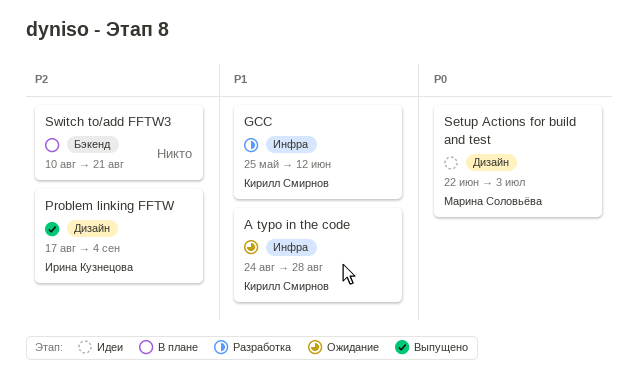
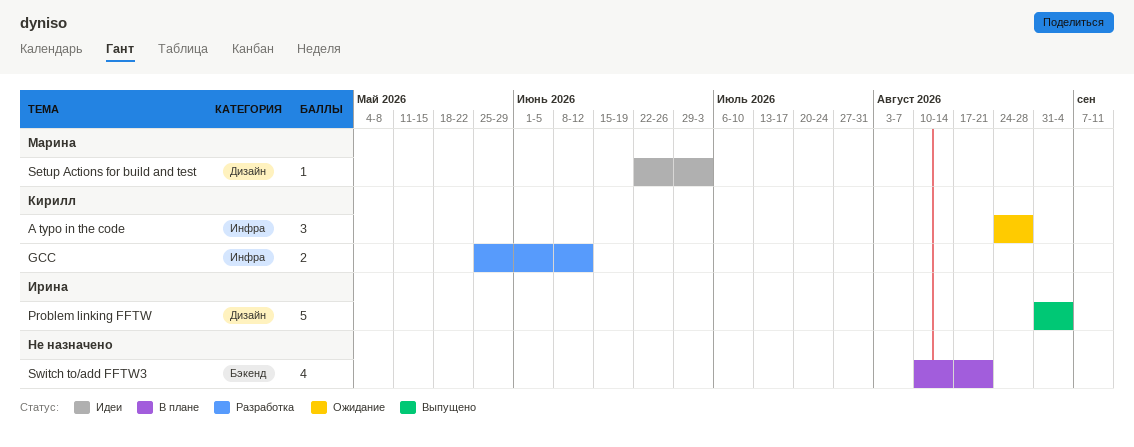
Problem linking FFTW, start: Aug 17 -> Aug 31

